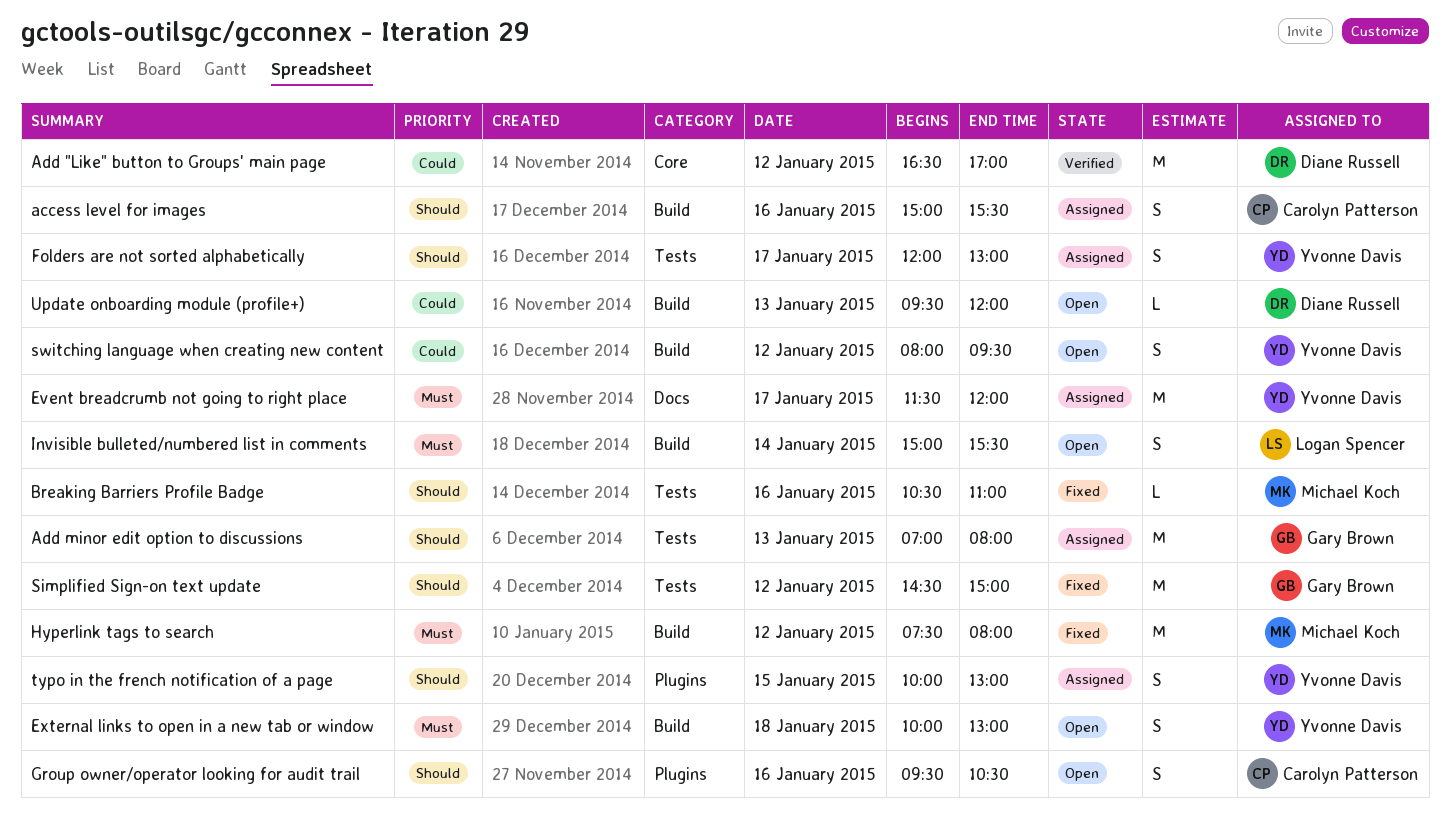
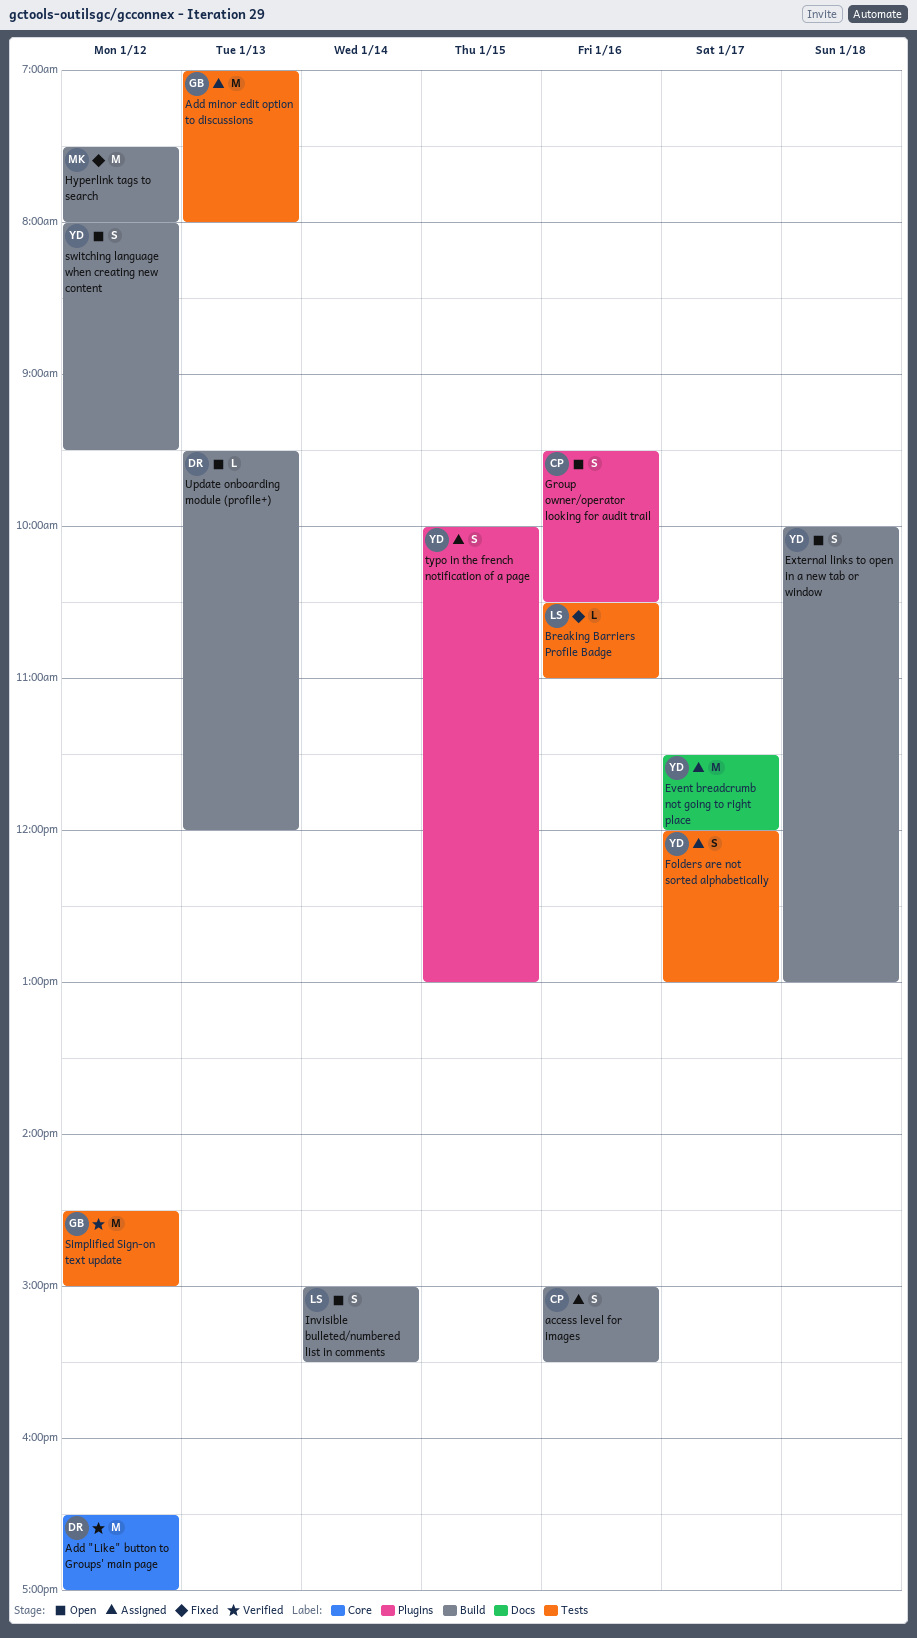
Breaking Barriers Profile Badge, owner: Michael Koch -> Logan Spencer
Simplified Sign-on text update, status: Fixed -> Verified

